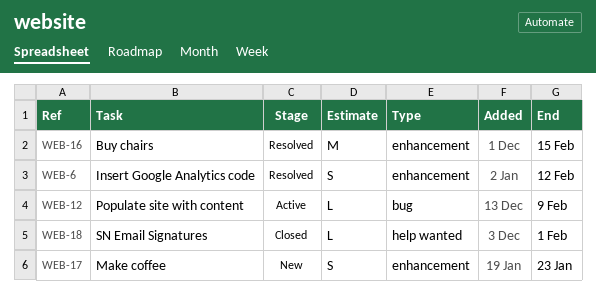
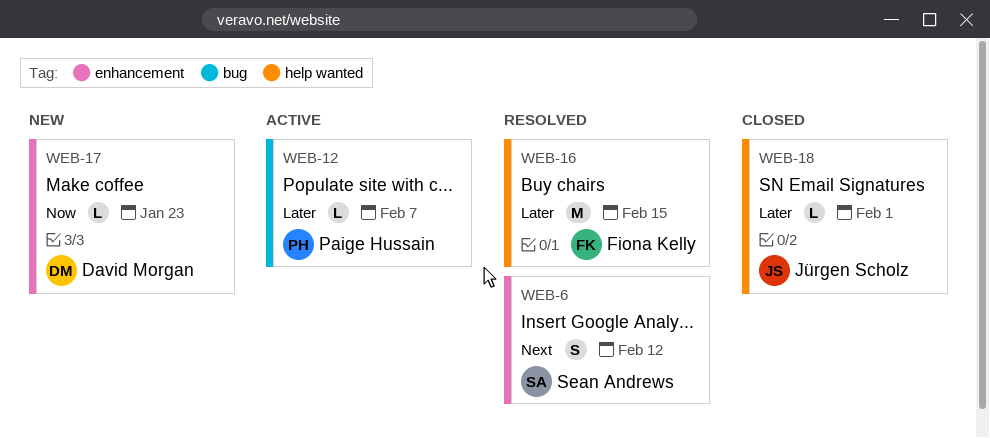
WEB-12, due: Feb 9 -> Feb 7
WEB-16, label: enhancement -> help wanted
WEB-17, estimate: S -> L

